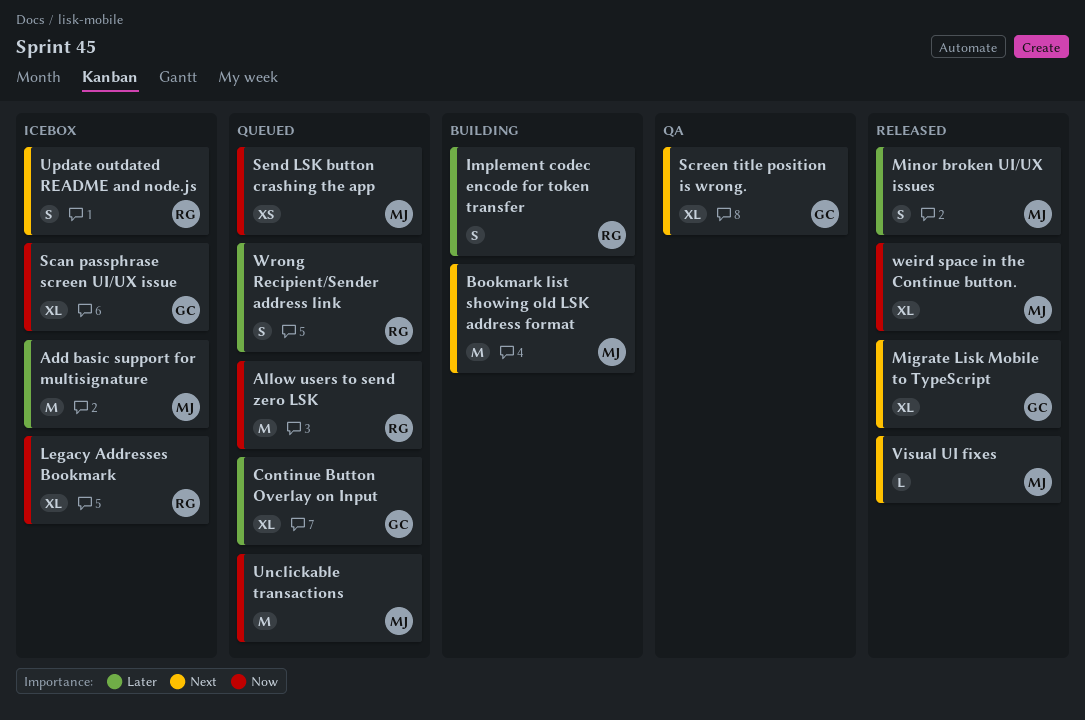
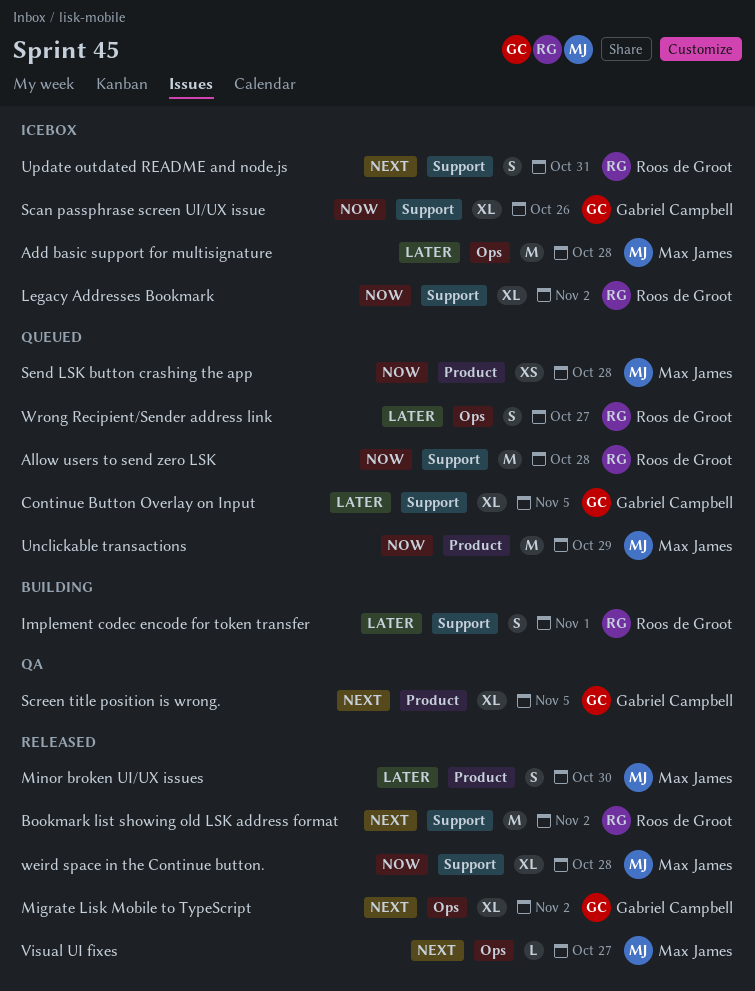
Bookmark list showing old LSK address format, status: Building -> Released
Bookmark list showing old LSK address format, owner: Max James -> Roos de Groot

